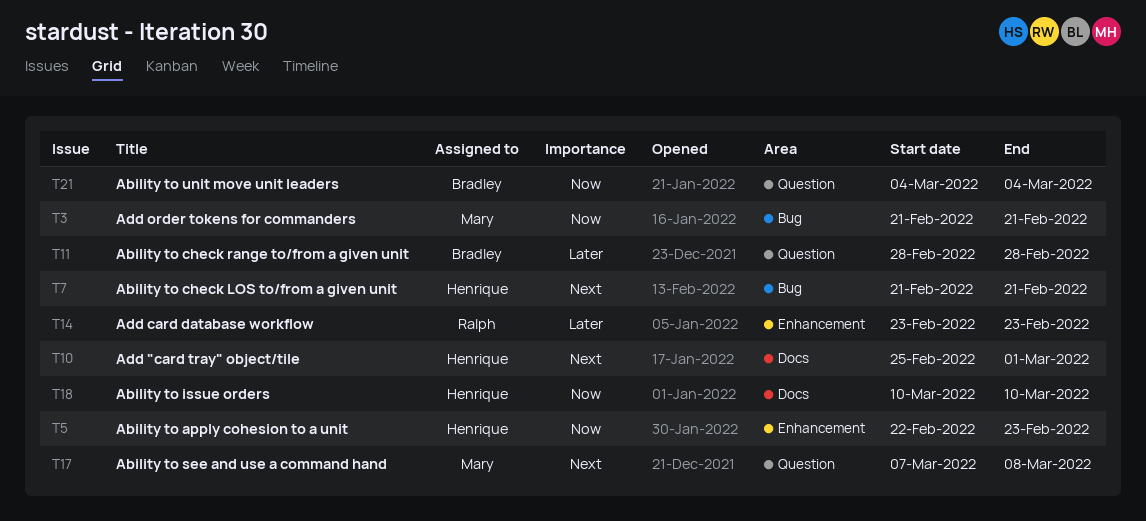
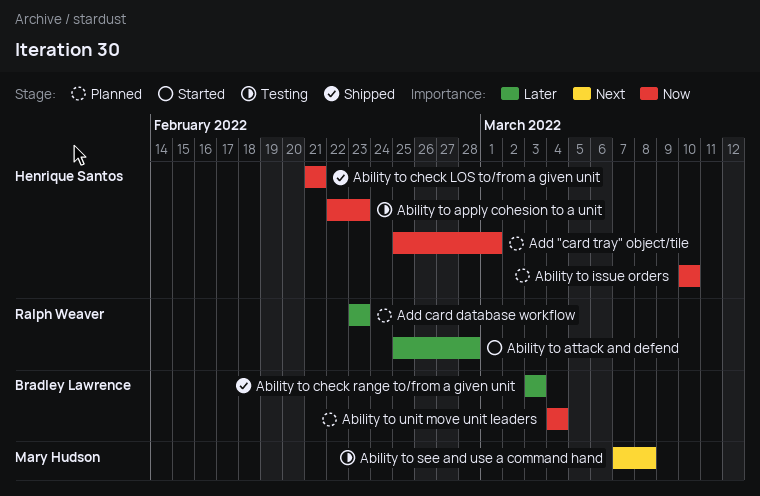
Ability to attack and defend: none -> present
Ability to check LOS to/from a given unit, priority: Next -> Now
Ability to check range to/from a given unit, start: Feb 28 -> Mar 3
Ability to check range to/from a given unit, due: Feb 28 -> Mar 3
Add "card tray" object/tile, priority: Next -> Now
Add order tokens for commanders: present -> none

